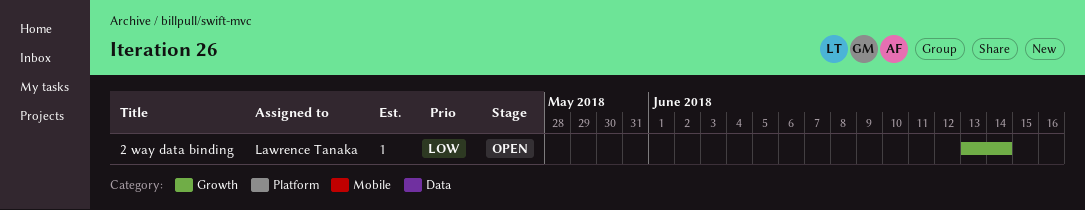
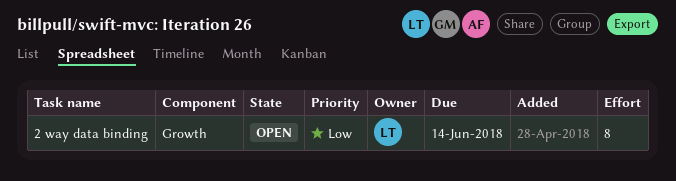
2 way data binding, estimate: 1 -> 8

